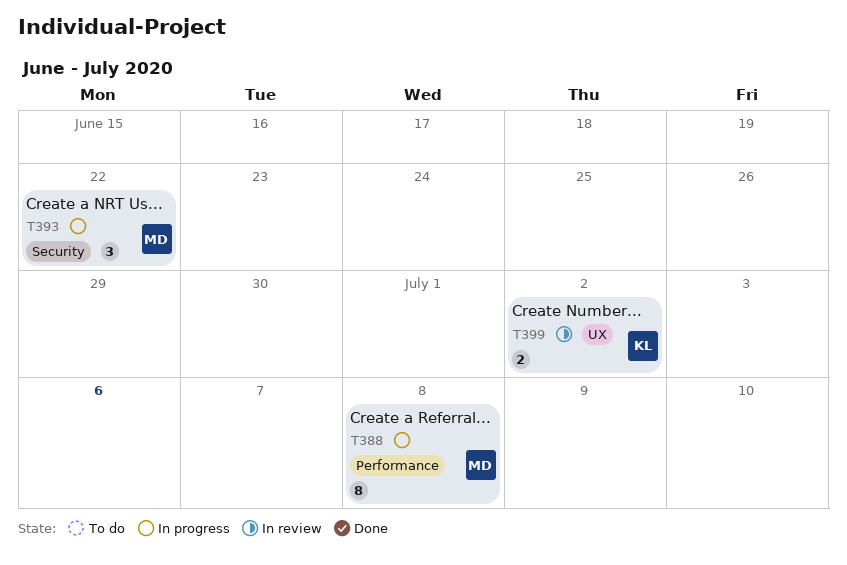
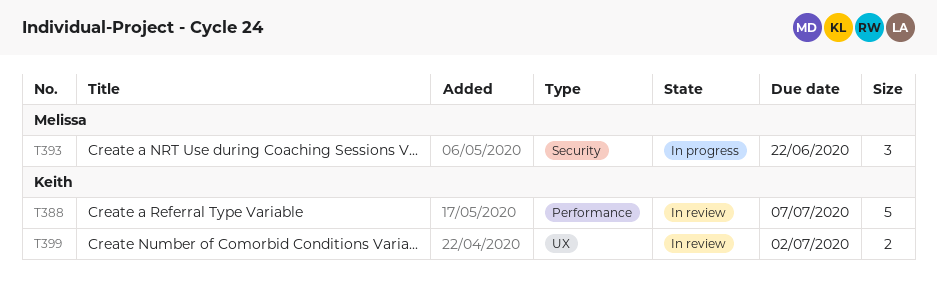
T388, status: In progress -> In review
T388, owner: Melissa -> Keith
T388, estimate: 8 -> 5
T388, due: Jul 8 -> Jul 7

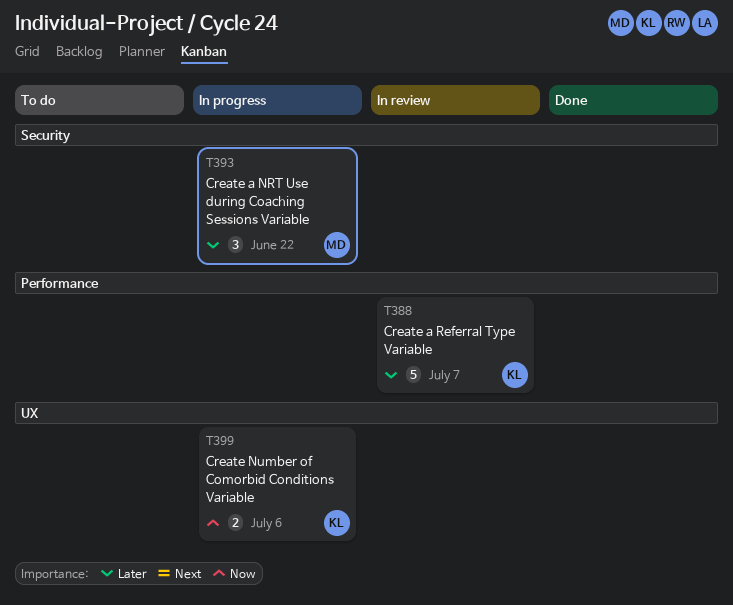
T399, status: In review -> In progress
T399, due: Jul 2 -> Jul 6

